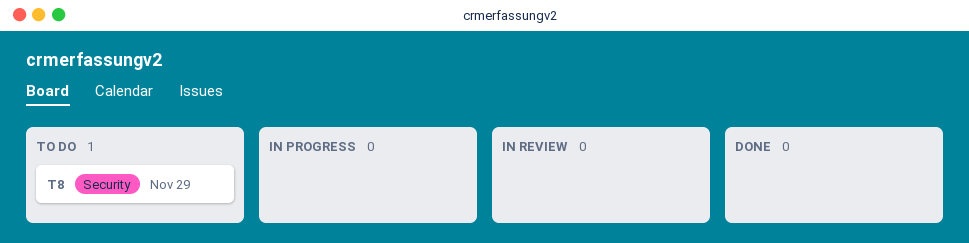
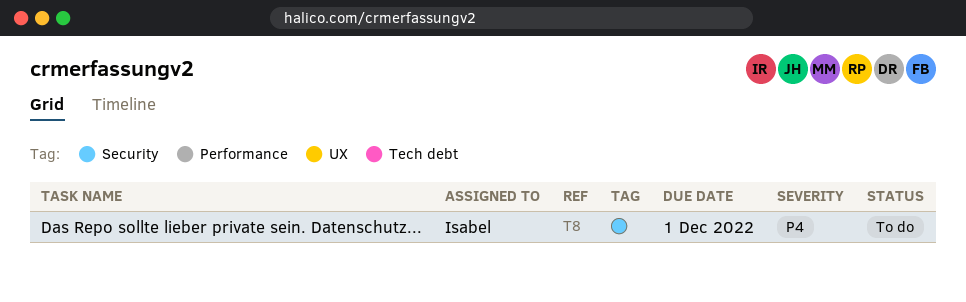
T8, due: Nov 29 -> Dec 1

